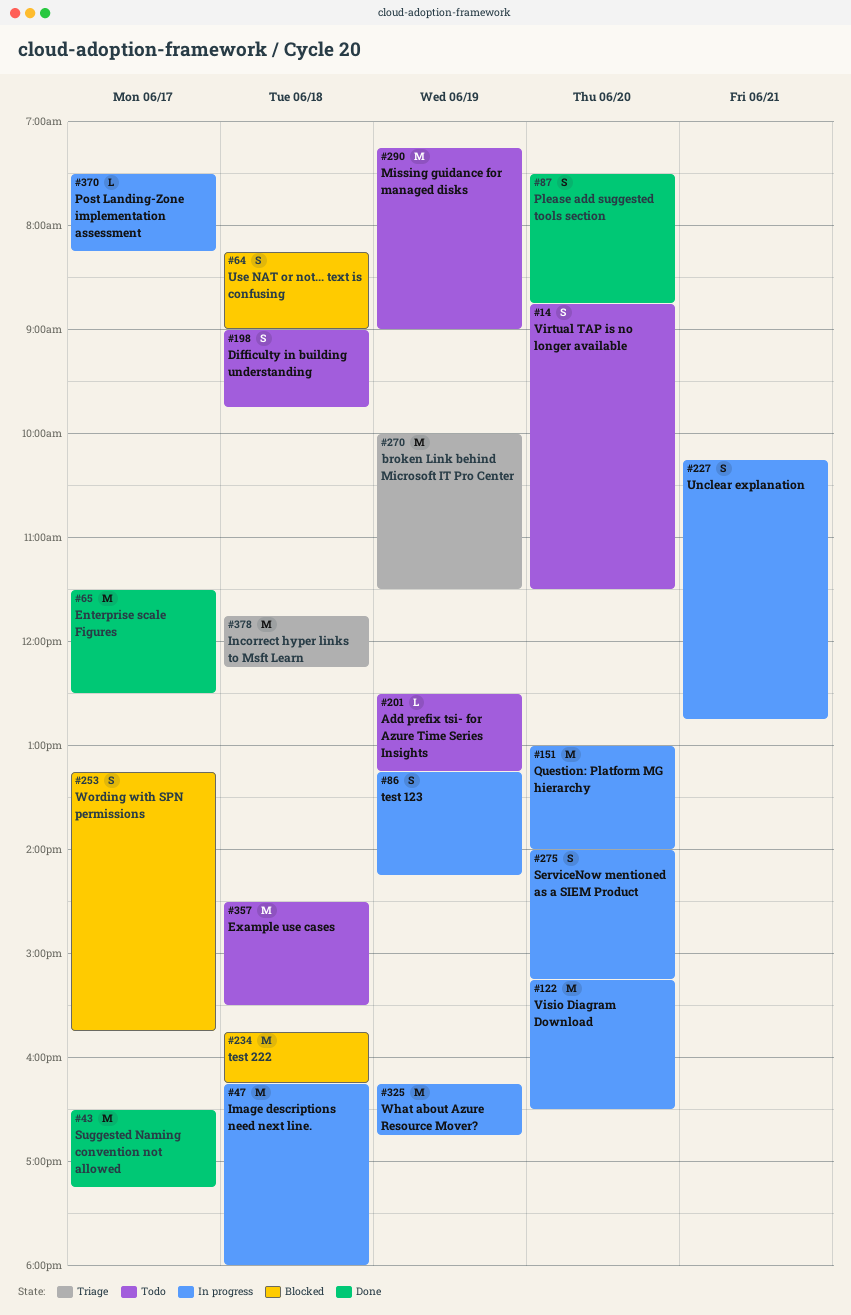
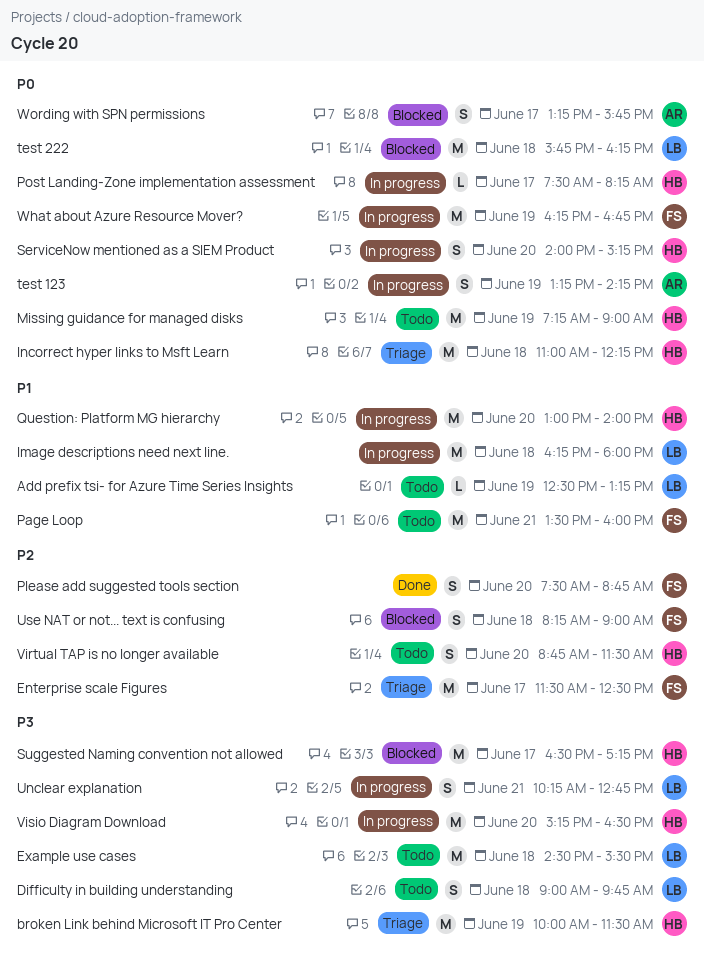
Enterprise scale Figures, status: Done -> Triage
Incorrect hyper links to Msft Learn, begins: 11:45 -> 11:00
Page Loop: none -> present
Suggested Naming convention not allowed, status: Done -> Blocked

